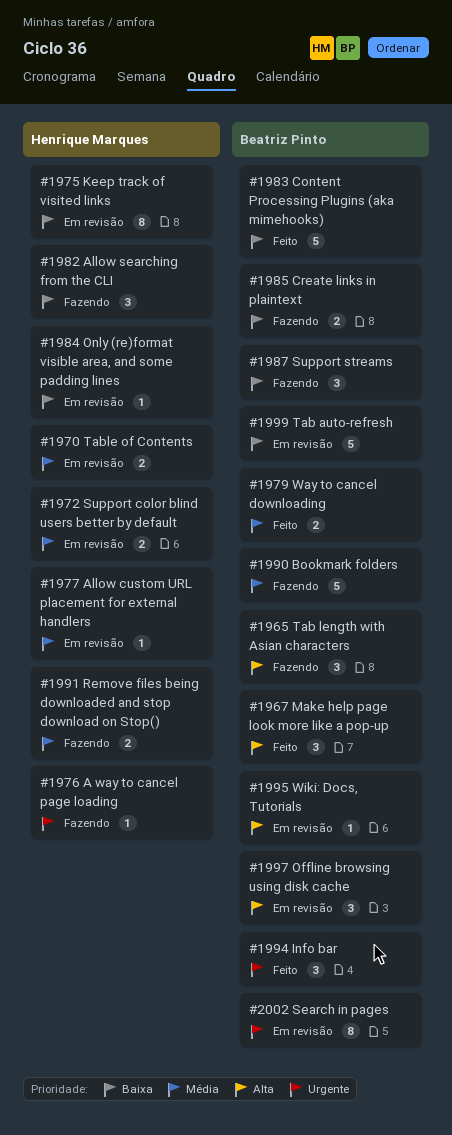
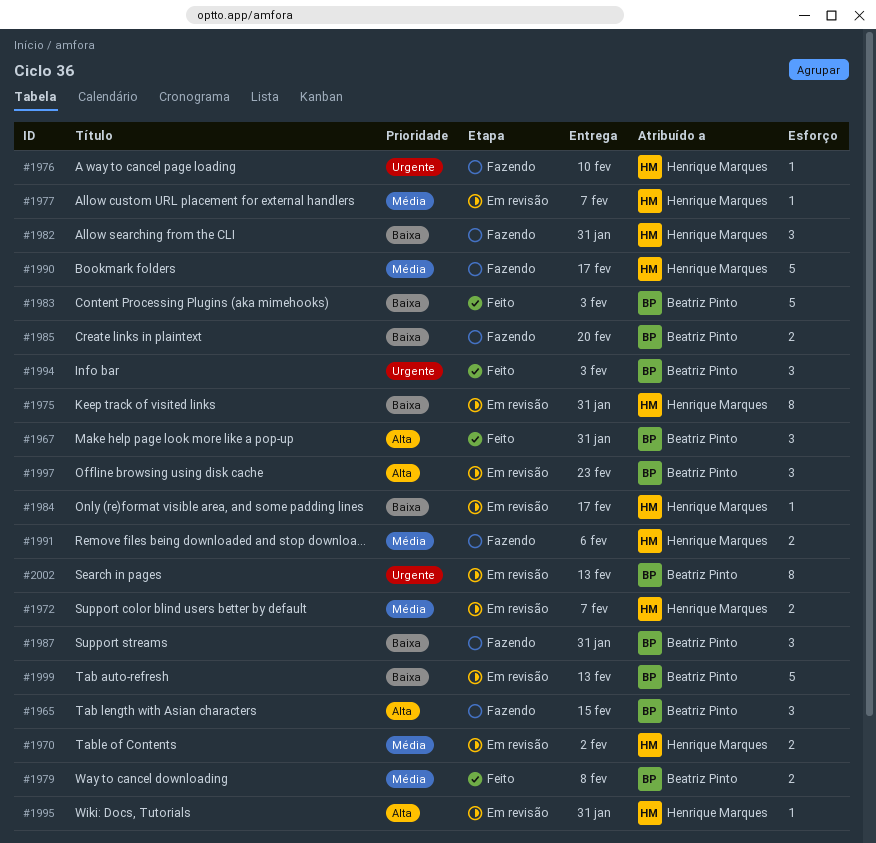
#1990, owner: Beatriz Pinto -> Henrique Marques
#1995, owner: Beatriz Pinto -> Henrique Marques

